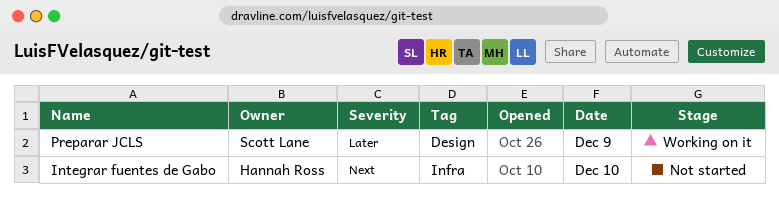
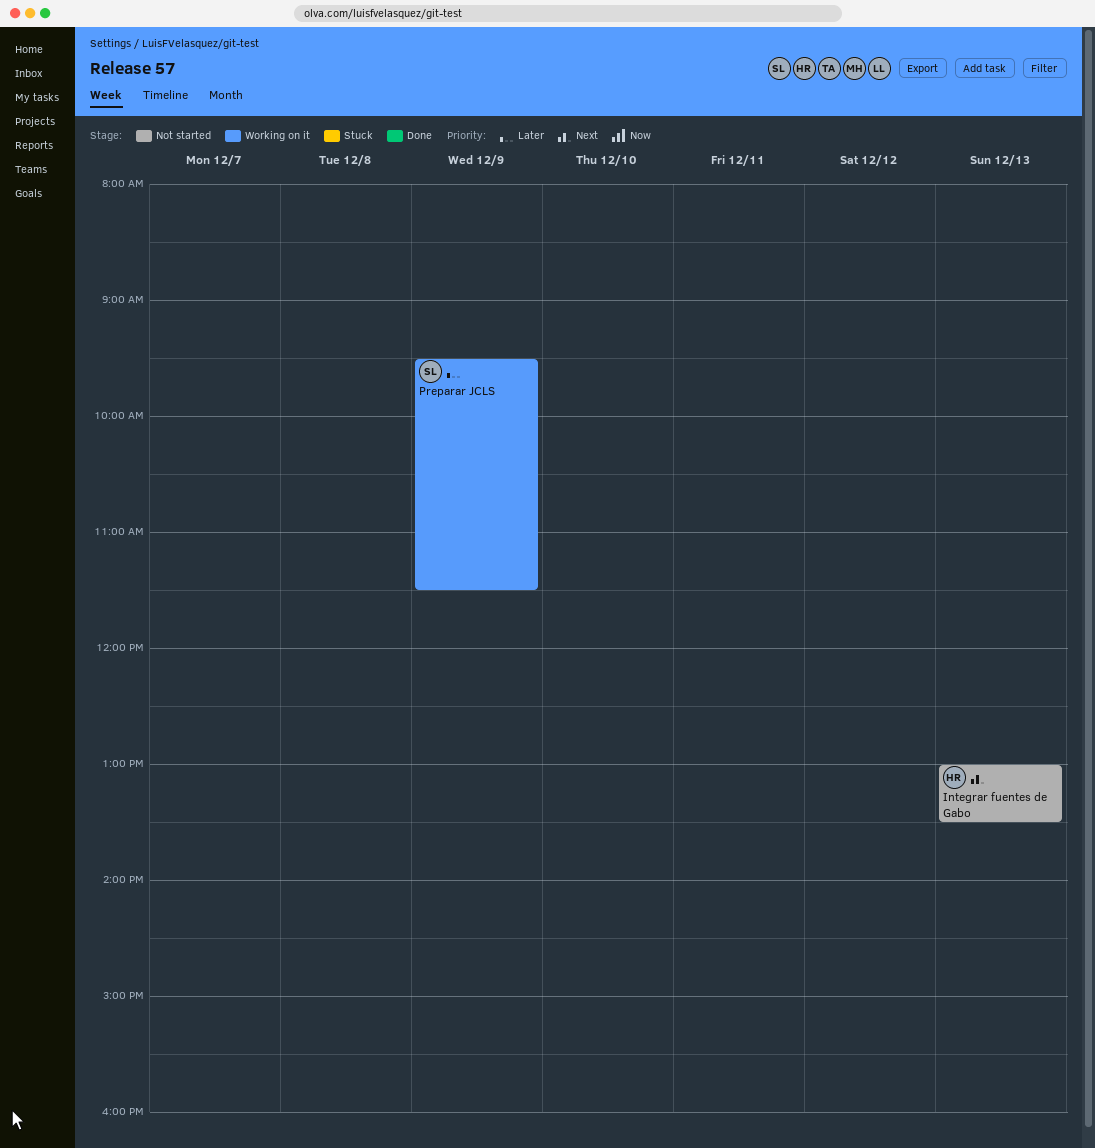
Integrar fuentes de Gabo, day: Dec 10 -> Dec 13

